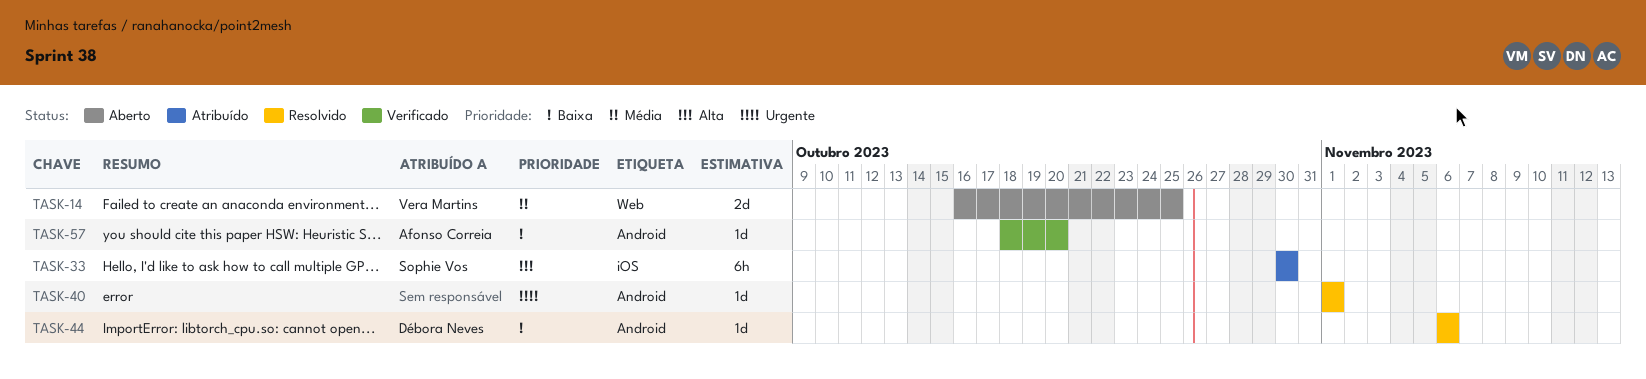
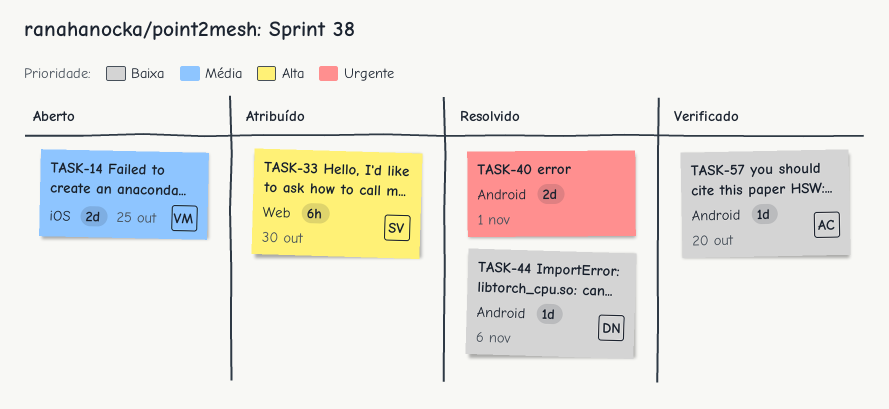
TASK-14, label: Web -> iOS
TASK-33, label: iOS -> Web
TASK-40, estimate: 1d -> 2d

